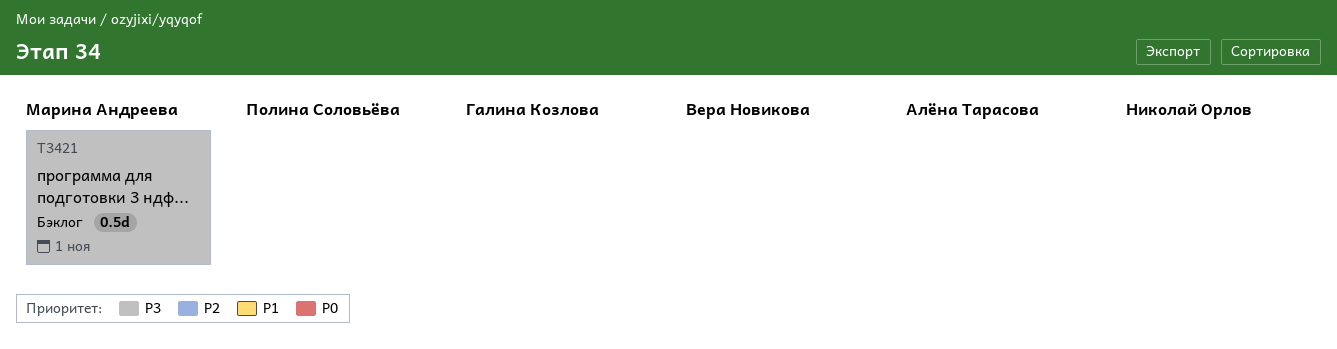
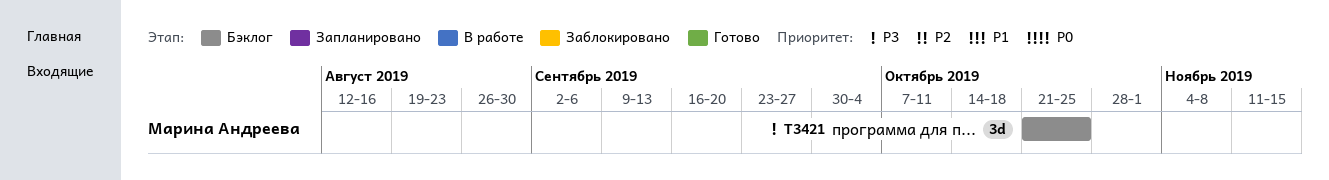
T3421, estimate: 0.5d -> 3d
T3421, due: Nov 1 -> Oct 25

